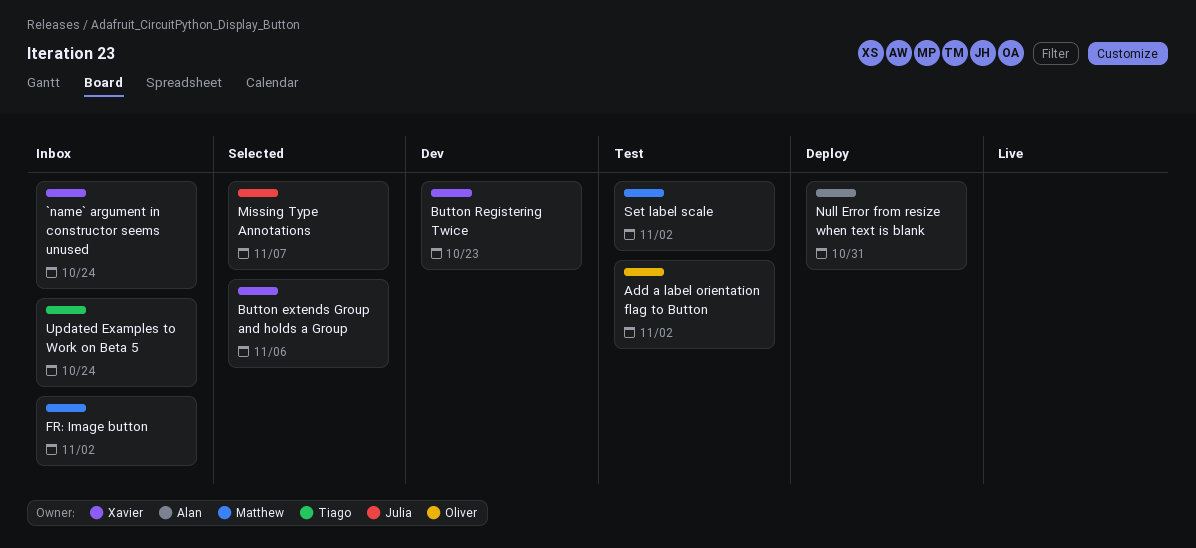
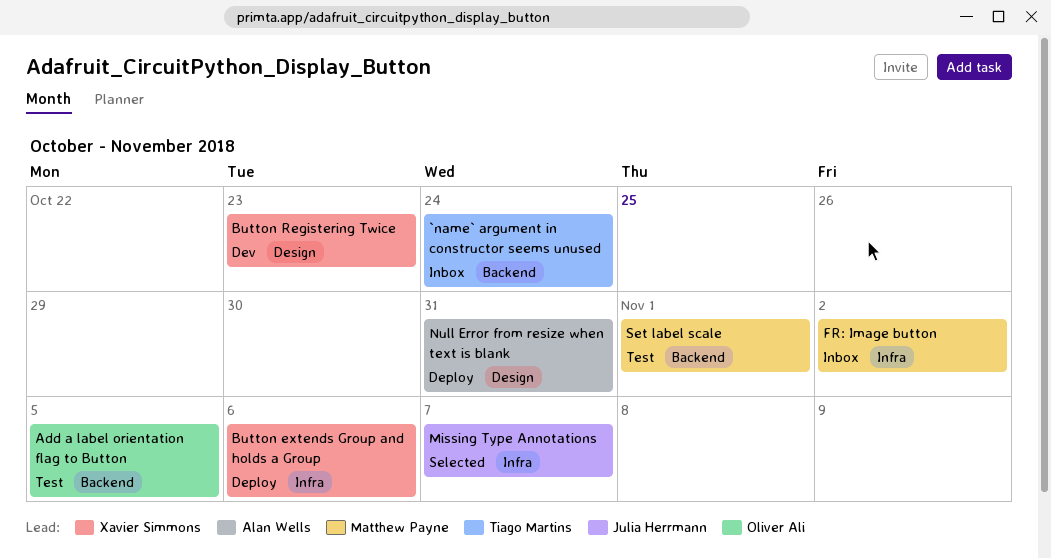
`name` argument in constructor seems unused, owner: Xavier Simmons -> Tiago Martins
Add a label orientation flag to Button, due: Nov 2 -> Nov 5
Button extends Group and holds a Group, status: Selected -> Deploy
Set label scale, due: Nov 2 -> Nov 1
Updated Examples to Work on Beta 5: present -> none

